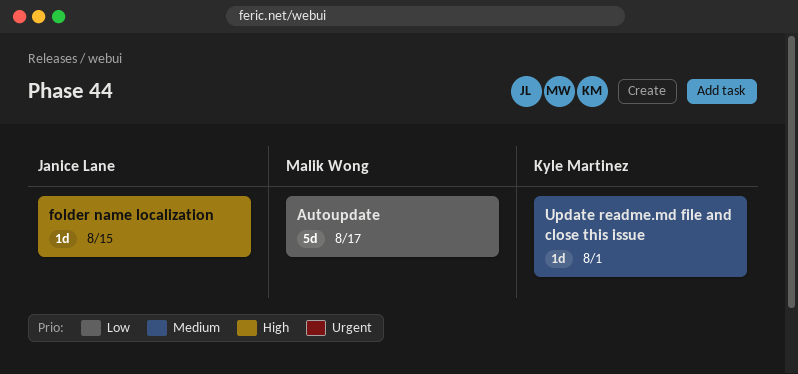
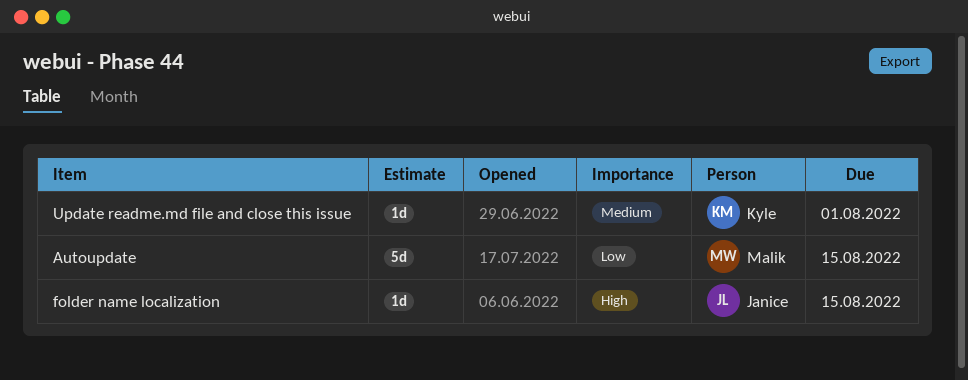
Autoupdate, due: Aug 17 -> Aug 15

